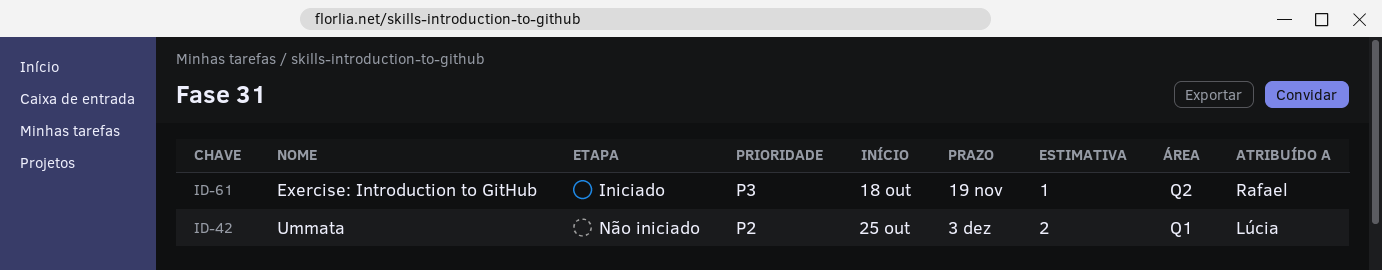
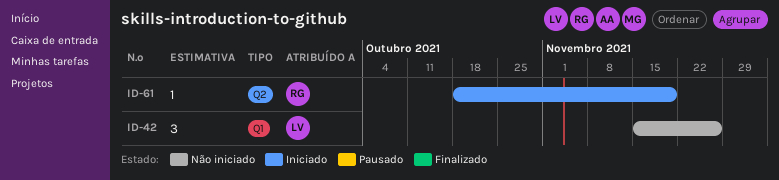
ID-42, estimate: 2 -> 3
ID-42, start: Oct 25 -> Nov 15
ID-42, due: Dec 3 -> Nov 26

